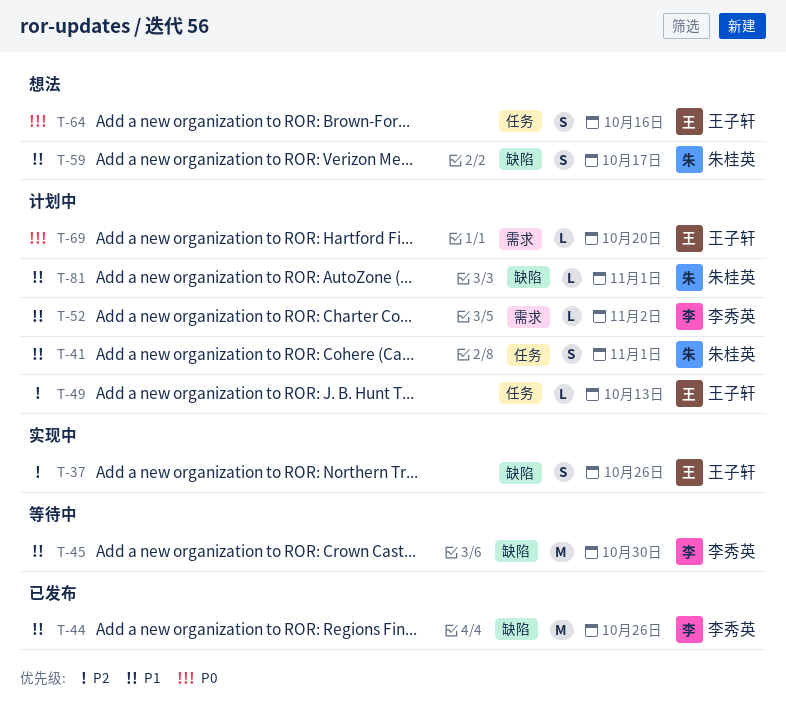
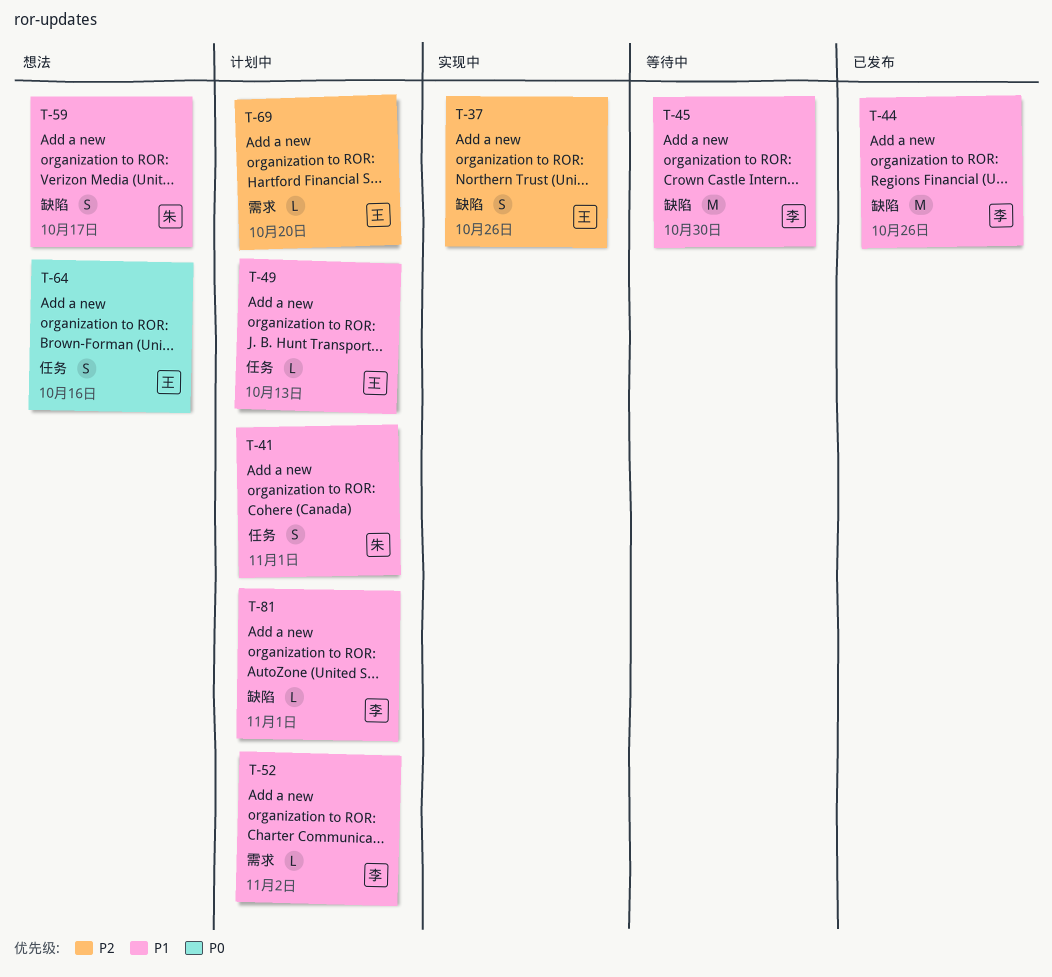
T-49, priority: P2 -> P1
T-69, priority: P0 -> P2
T-81, owner: 朱桂英 -> 李秀英

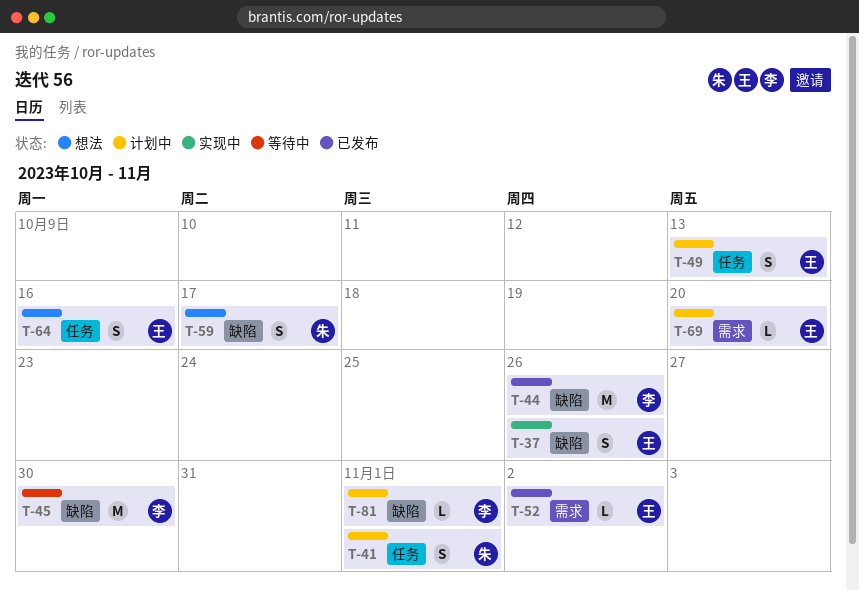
T-49, estimate: L -> S
T-52, status: 计划中 -> 已发布
T-52, owner: 李 -> 王

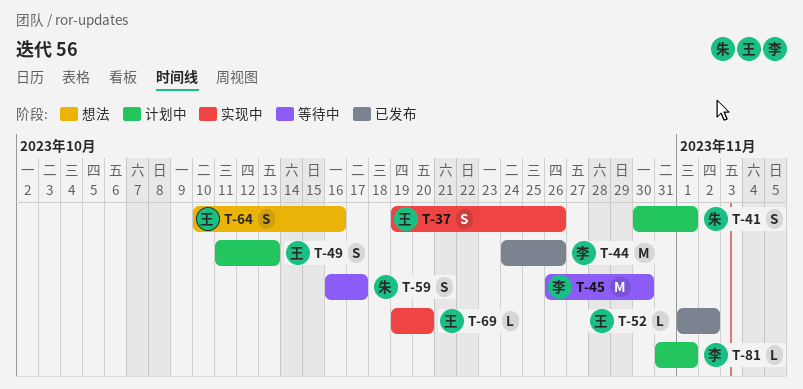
T-59, status: 想法 -> 等待中
T-69, status: 计划中 -> 实现中

